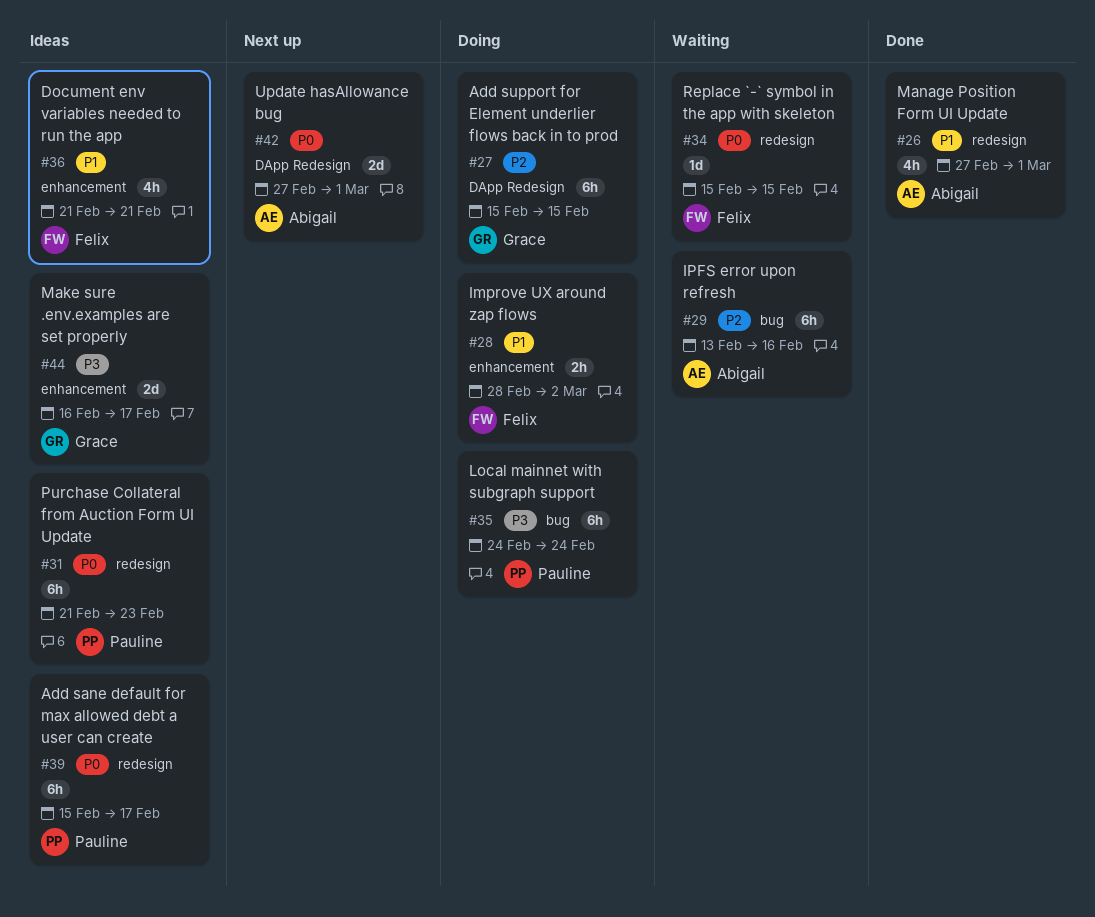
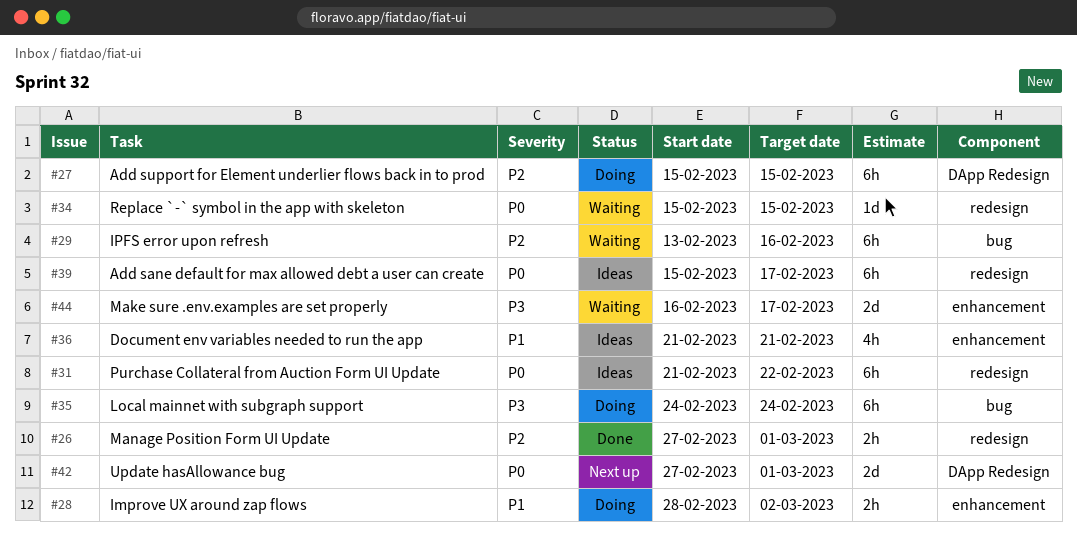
#26, priority: P1 -> P2
#26, estimate: 4h -> 2h
#31, due: Feb 23 -> Feb 22
#44, status: Ideas -> Waiting

